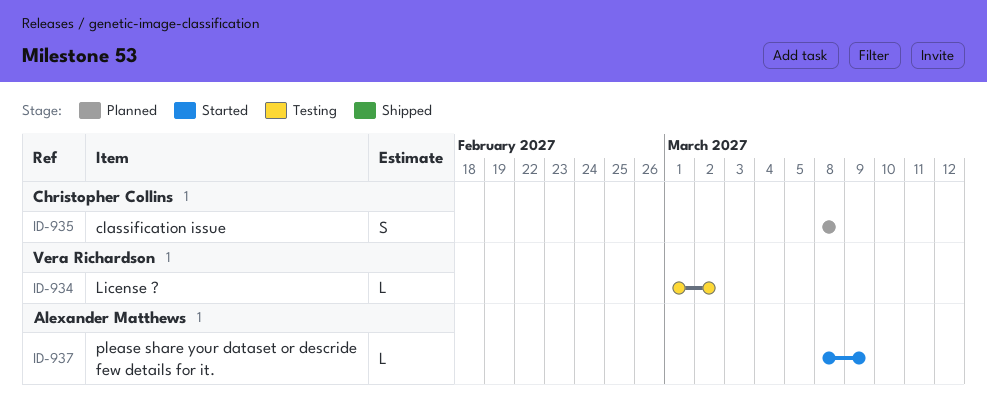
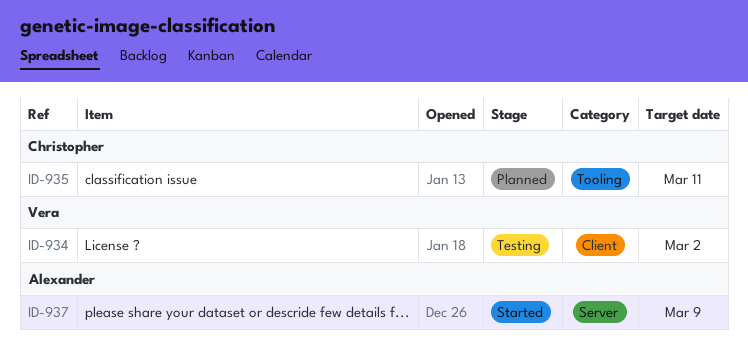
ID-935, due: Mar 8 -> Mar 11

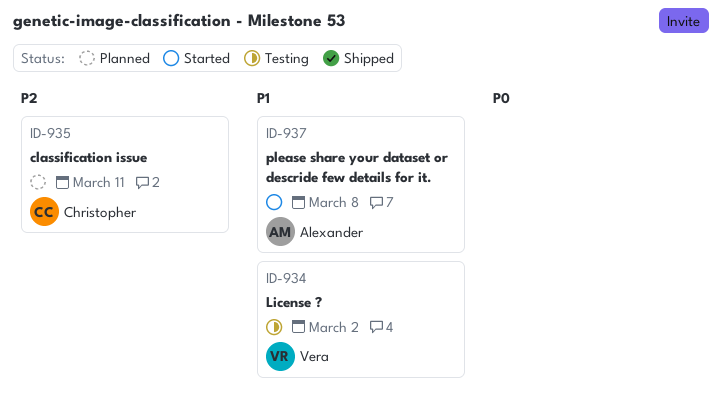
ID-937, due: Mar 9 -> Mar 8

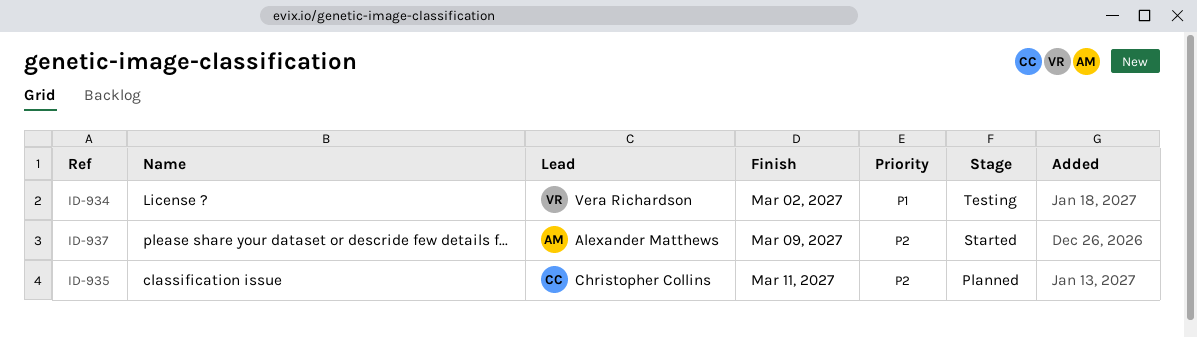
ID-937, priority: P1 -> P2
ID-937, due: Mar 8 -> Mar 9

